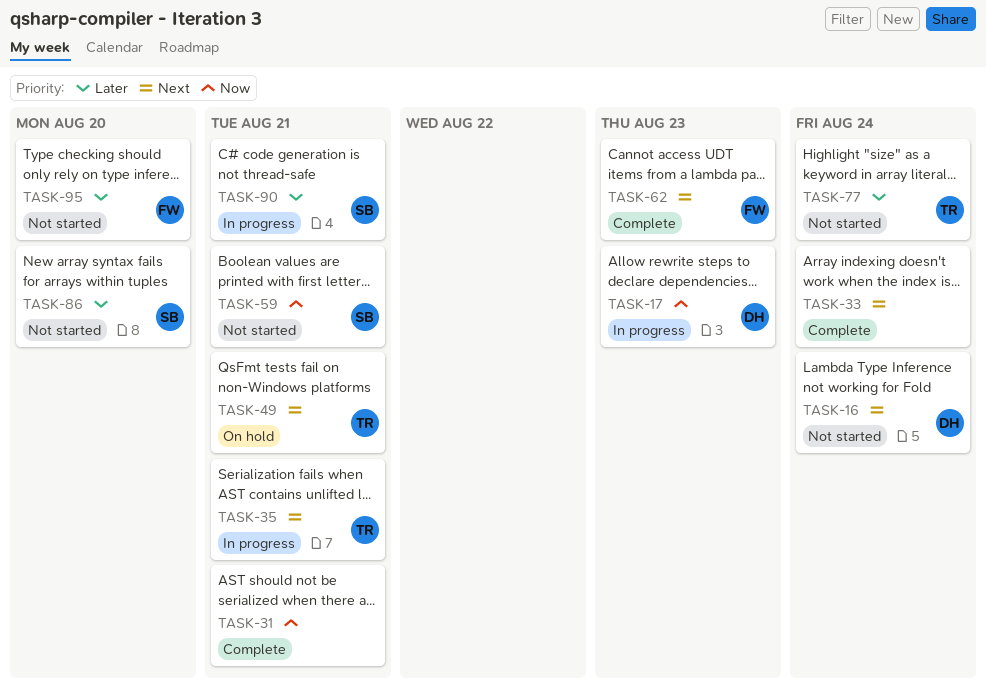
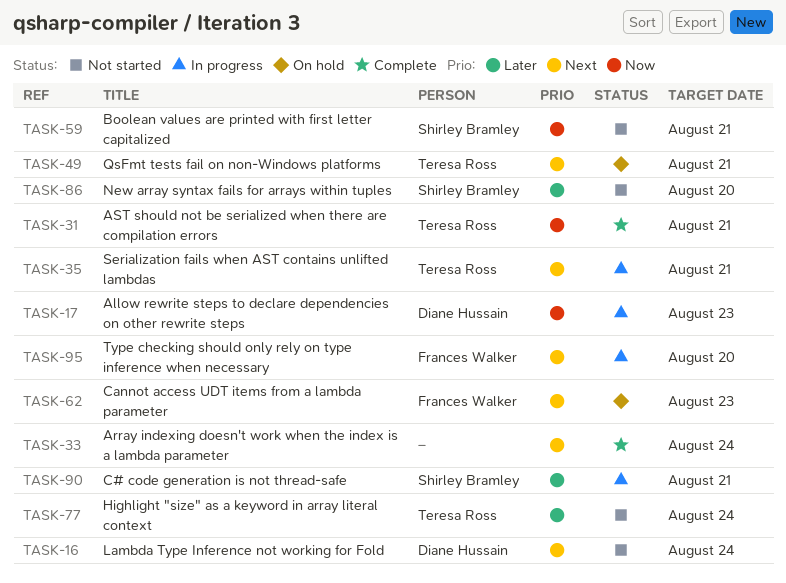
TASK-31, owner: none -> Teresa Ross
TASK-62, status: Complete -> On hold
TASK-95, status: Not started -> In progress
TASK-95, priority: Later -> Next

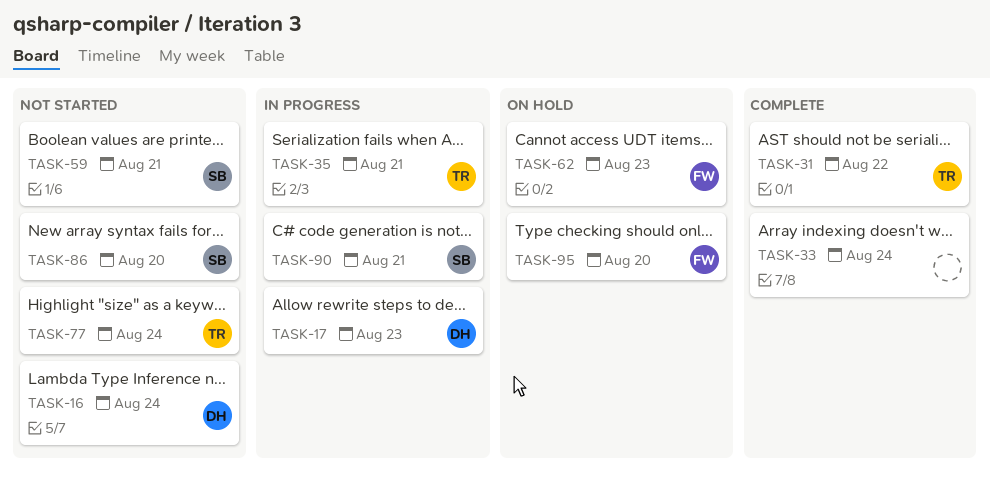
TASK-31, due: Aug 21 -> Aug 22
TASK-49: present -> none
TASK-95, status: In progress -> On hold

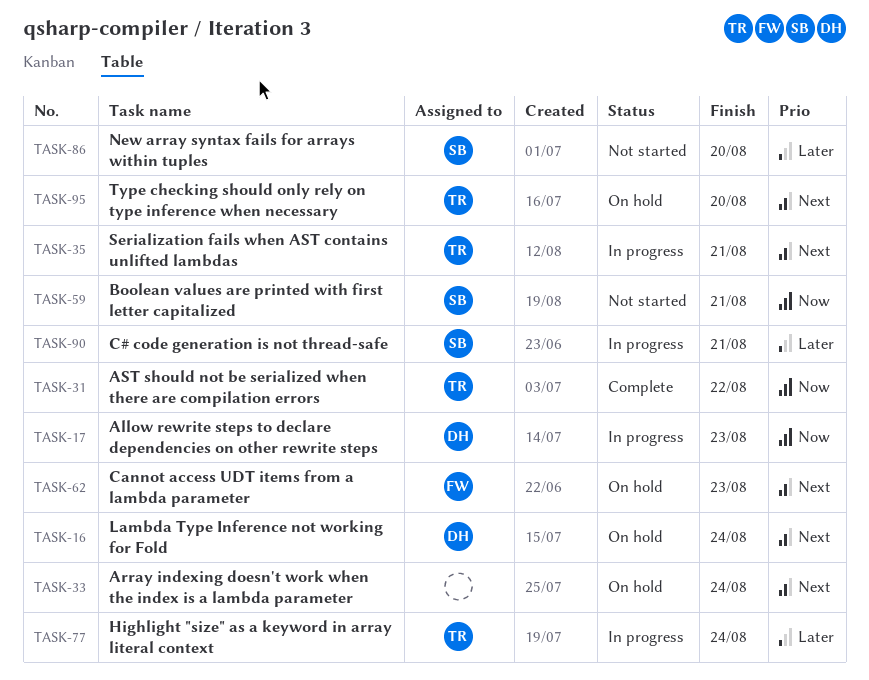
TASK-16, status: Not started -> On hold
TASK-33, status: Complete -> On hold
TASK-77, status: Not started -> In progress
TASK-95, owner: FW -> TR

